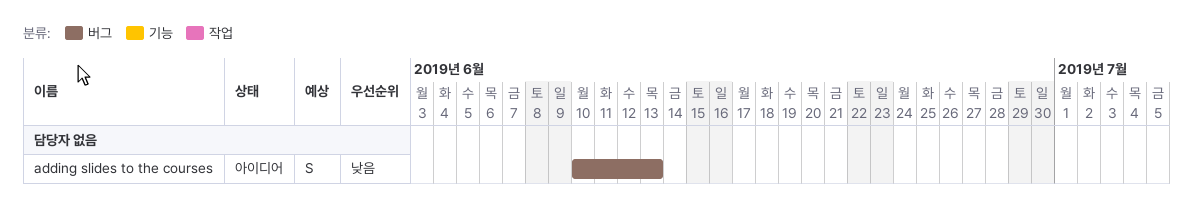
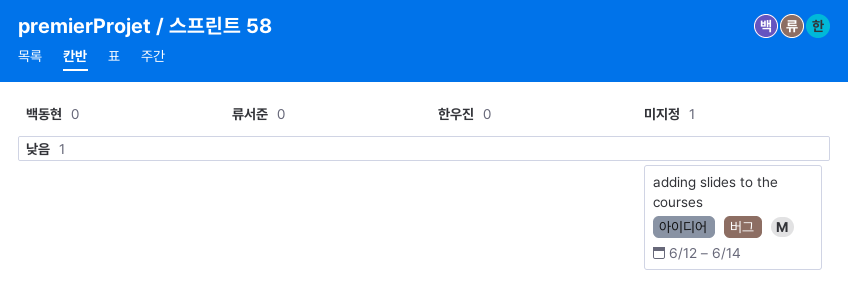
adding slides to the courses, estimate: S -> M
adding slides to the courses, start: Jun 10 -> Jun 12
adding slides to the courses, due: Jun 13 -> Jun 14

